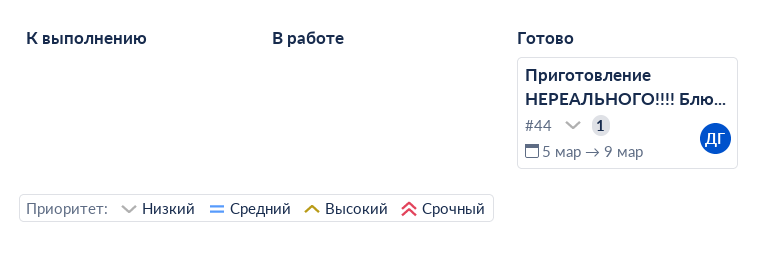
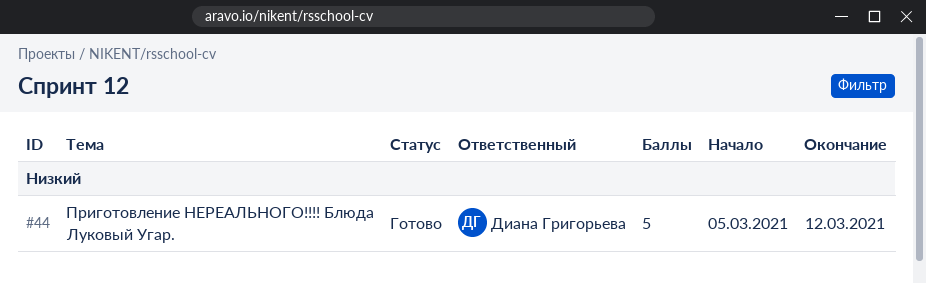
#44, estimate: 1 -> 5
#44, due: Mar 9 -> Mar 12

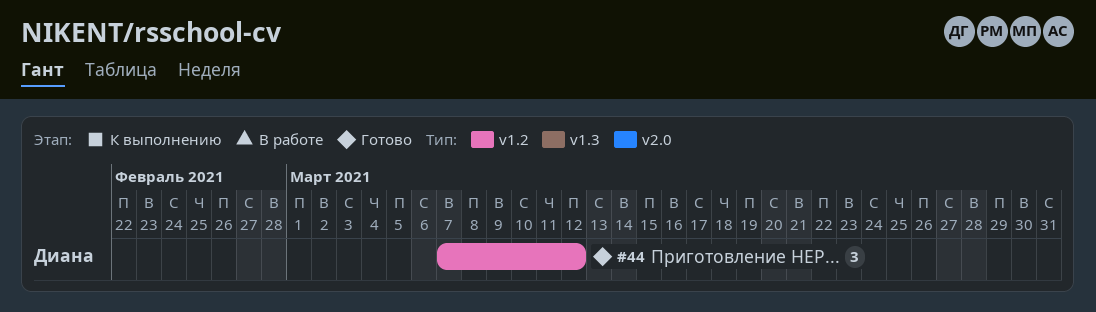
#44, estimate: 5 -> 3
#44, start: Mar 5 -> Mar 7

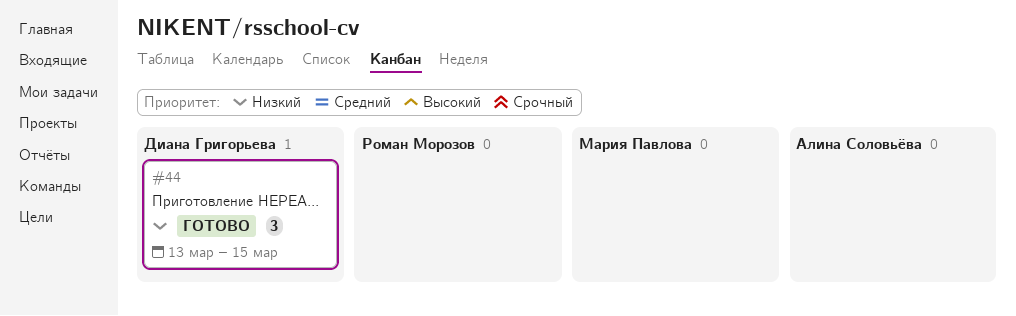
#44, start: Mar 7 -> Mar 13
#44, due: Mar 12 -> Mar 15

